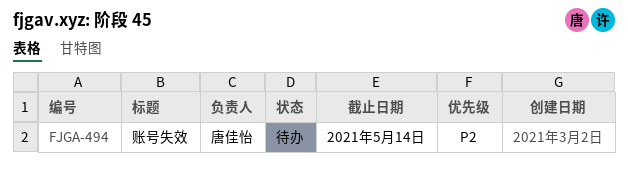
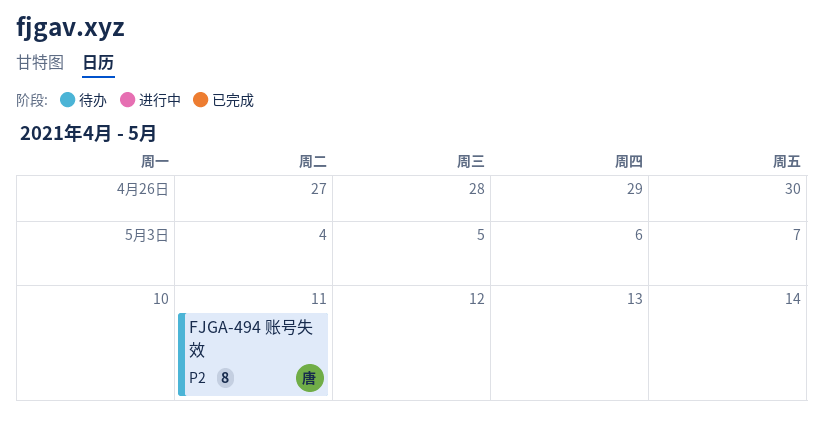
FJGA-494, due: May 14 -> May 11

